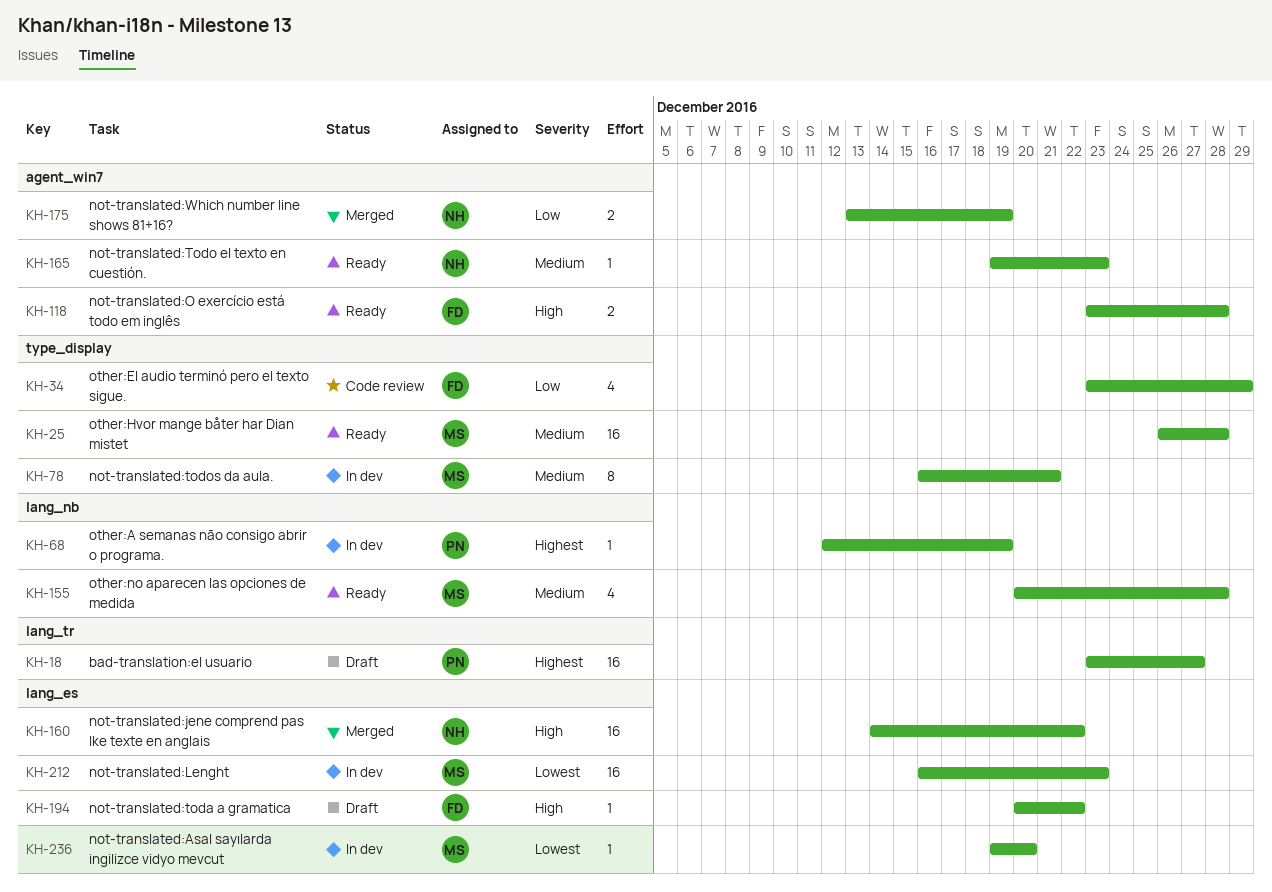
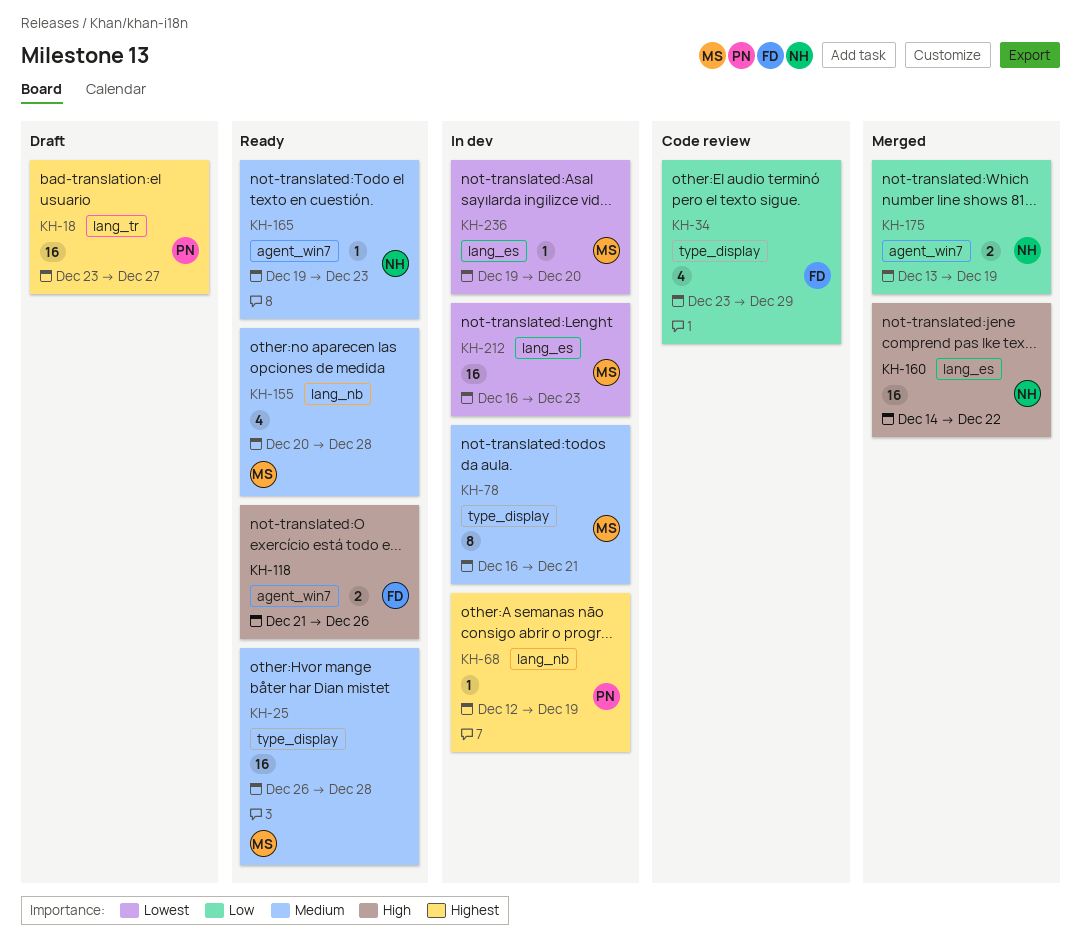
KH-118, start: Dec 23 -> Dec 21
KH-118, due: Dec 28 -> Dec 26
KH-194: present -> none

